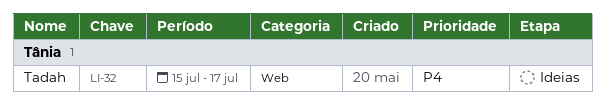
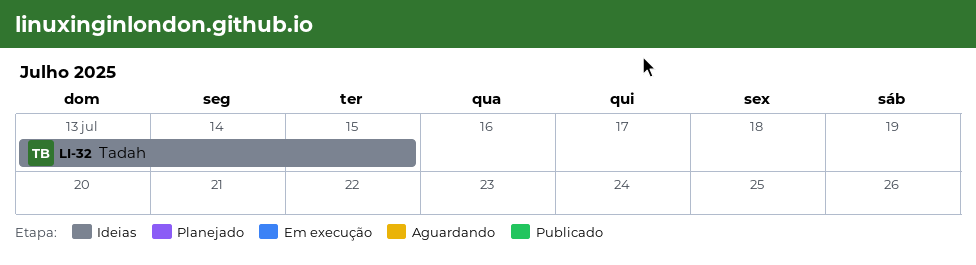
LI-32, start: Jul 15 -> Jul 13
LI-32, due: Jul 17 -> Jul 15

